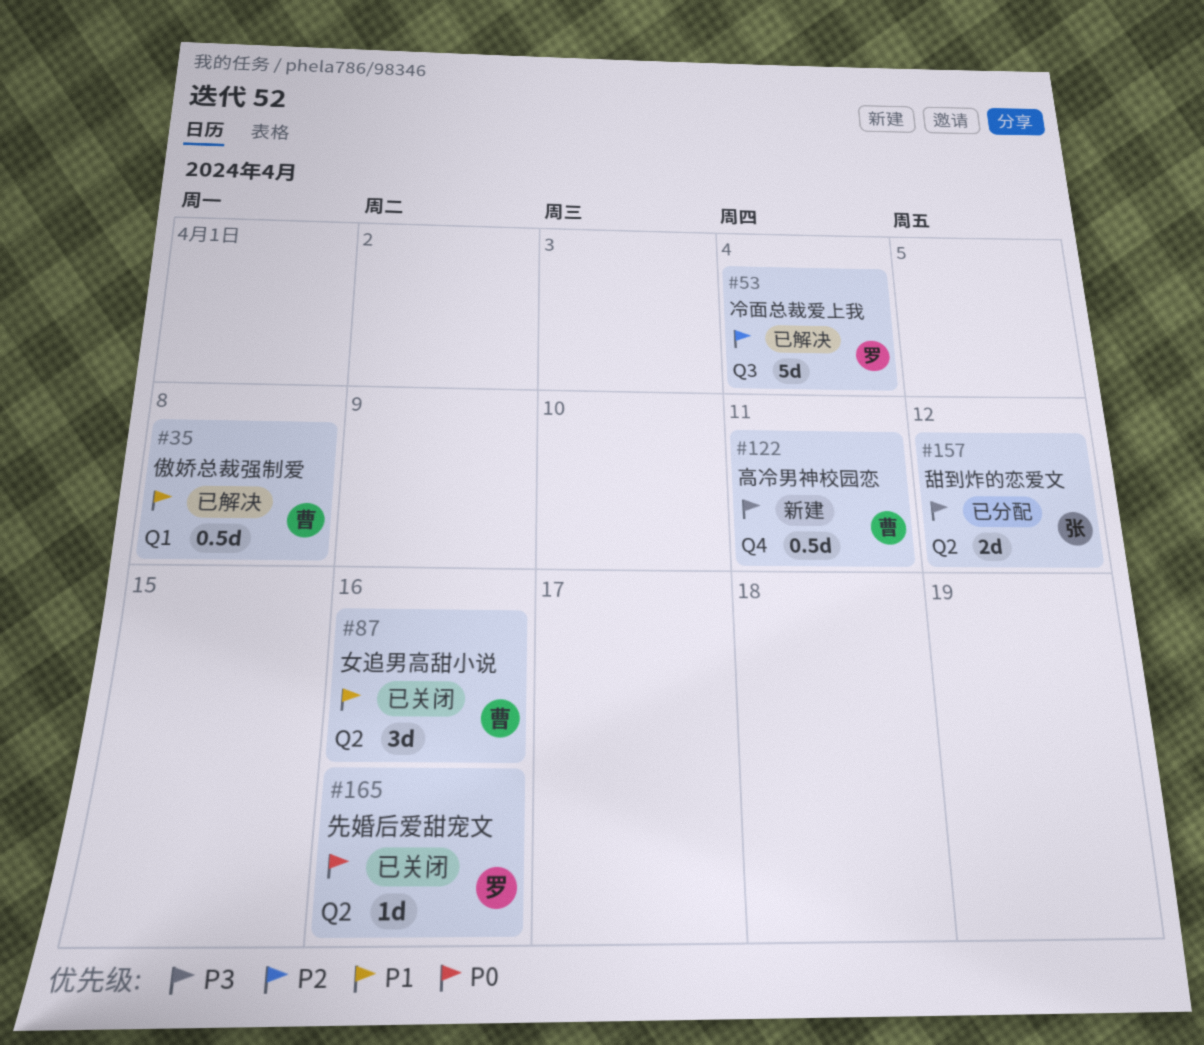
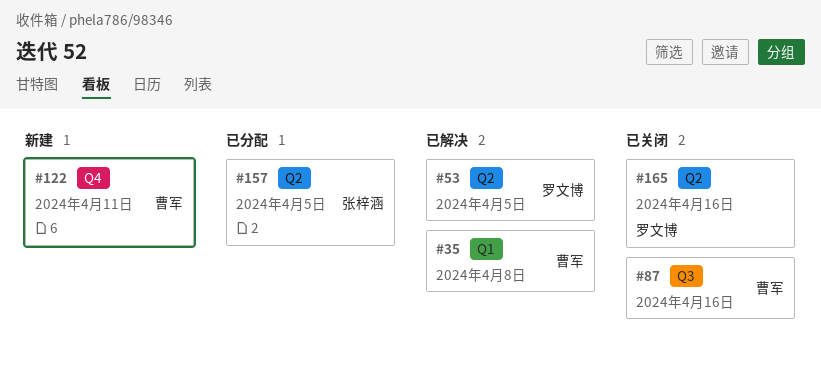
#53, label: Q3 -> Q2
#53, due: Apr 4 -> Apr 5
#87, label: Q2 -> Q3
#157, due: Apr 12 -> Apr 5

